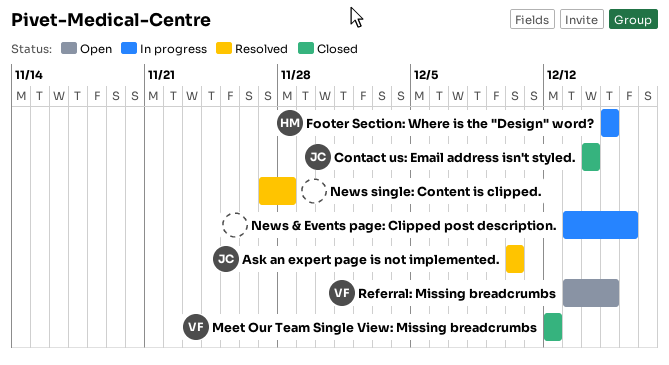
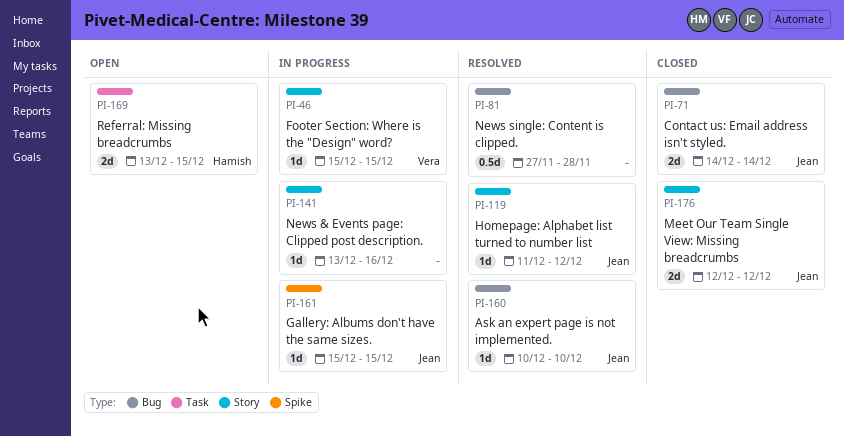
Footer Section: Where is the "Design" word?, owner: Hamish -> Vera
Gallery: Albums don't have the same sizes.: none -> present
Homepage: Alphabet list turned to number list: none -> present
Meet Our Team Single View: Missing breadcrumbs, owner: Vera -> Jean
Referral: Missing breadcrumbs, owner: Vera -> Hamish

